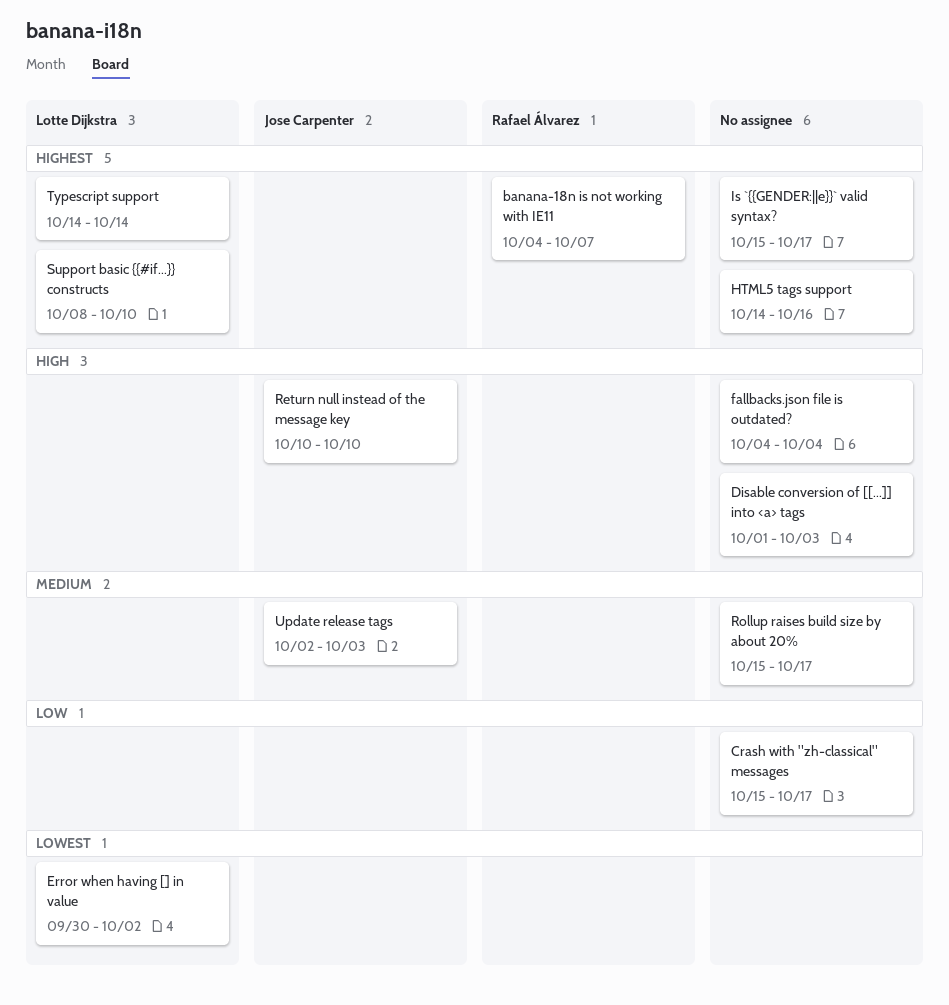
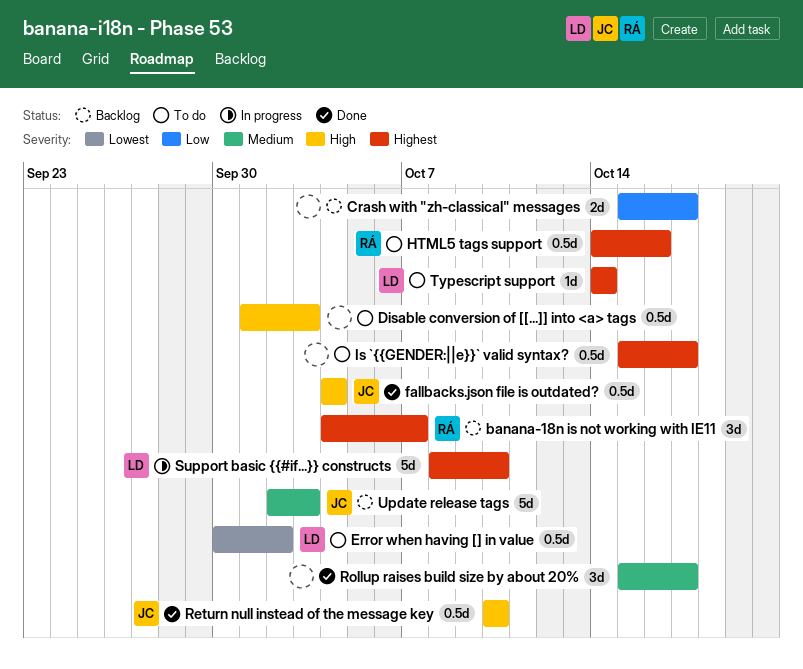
fallbacks.json file is outdated?, owner: none -> Jose Carpenter
HTML5 tags support, owner: none -> Rafael Álvarez

